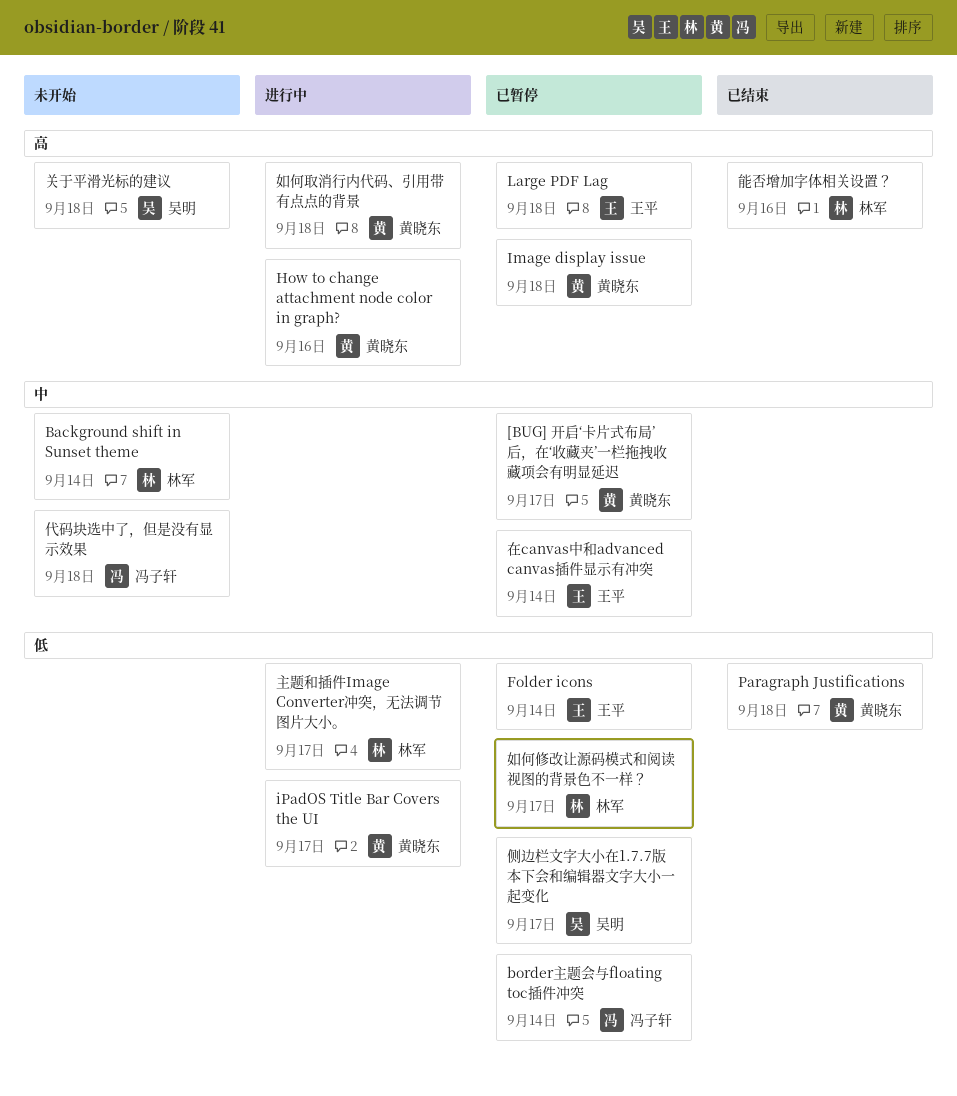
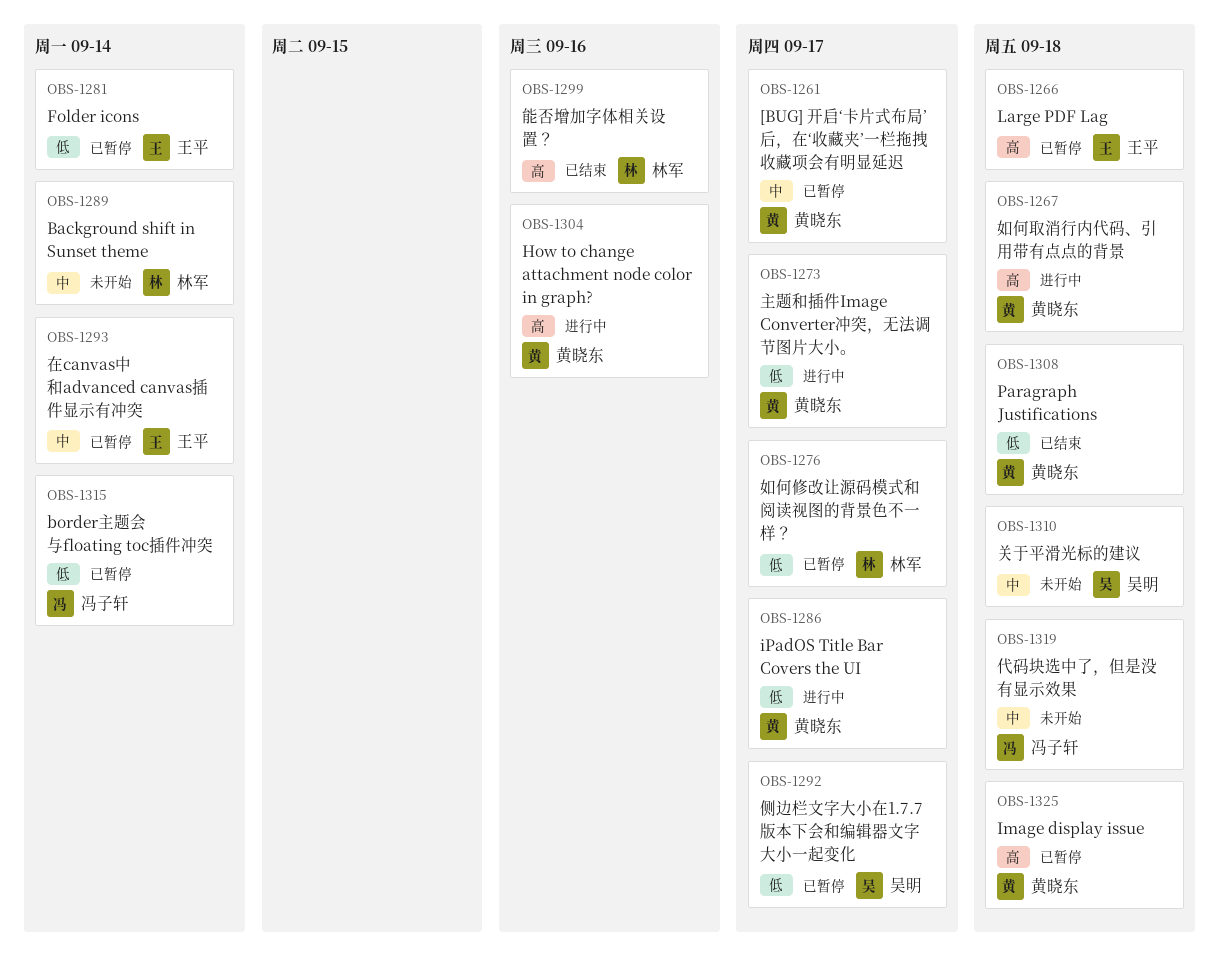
主题和插件Image Converter冲突，无法调节图片大小。, owner: 林军 -> 黄晓东
关于平滑光标的建议, priority: 高 -> 中

